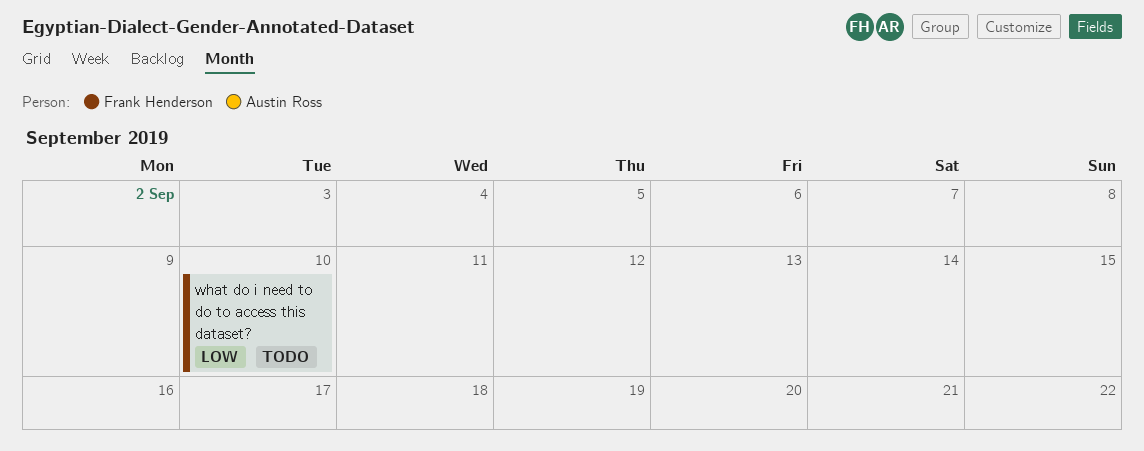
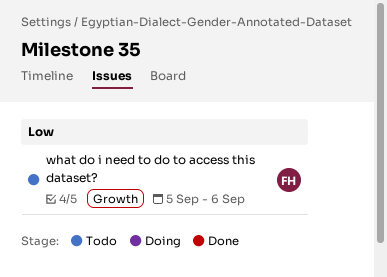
what do i need to do to access this dataset?, due: Sep 10 -> Sep 6

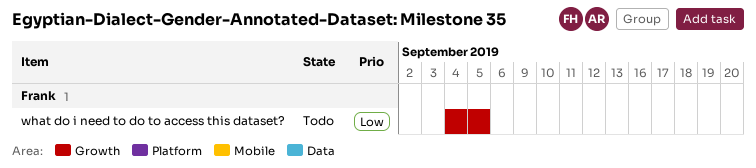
what do i need to do to access this dataset?, start: Sep 5 -> Sep 4
what do i need to do to access this dataset?, due: Sep 6 -> Sep 5

